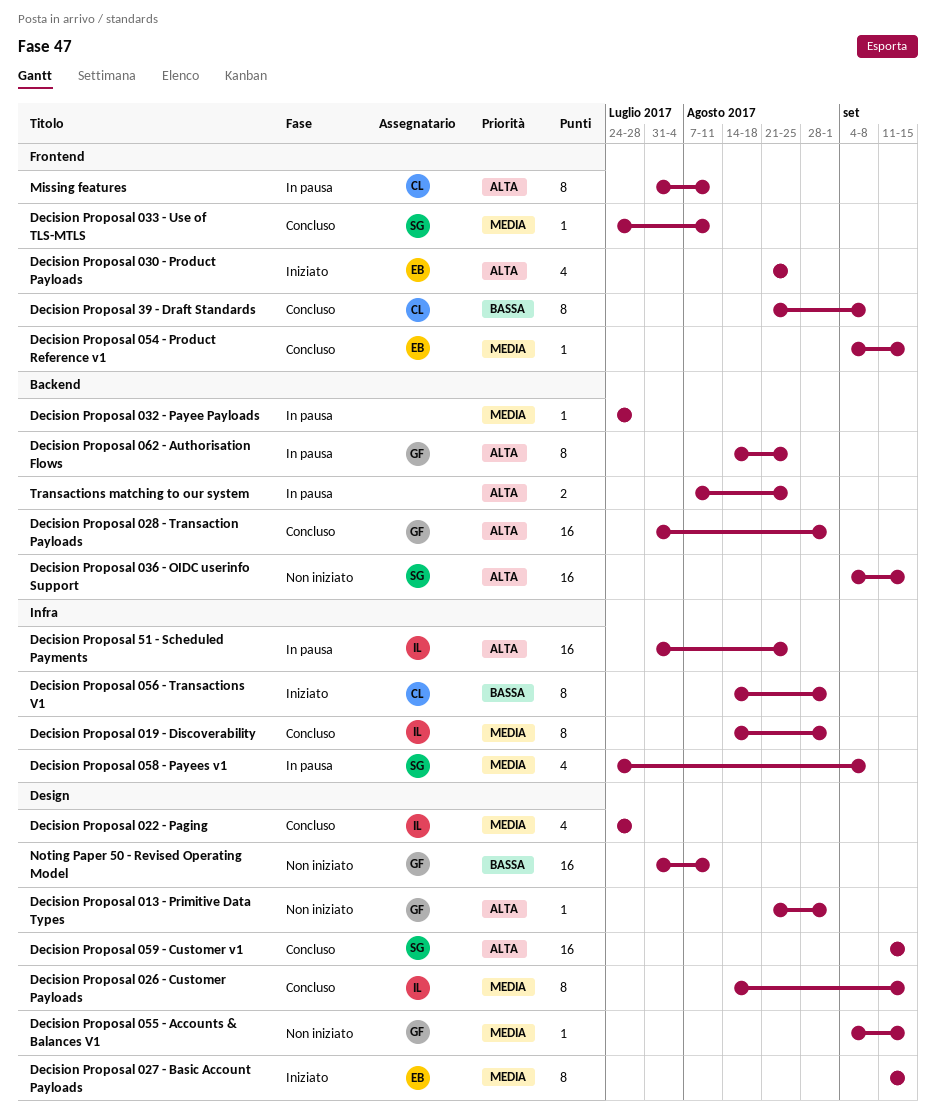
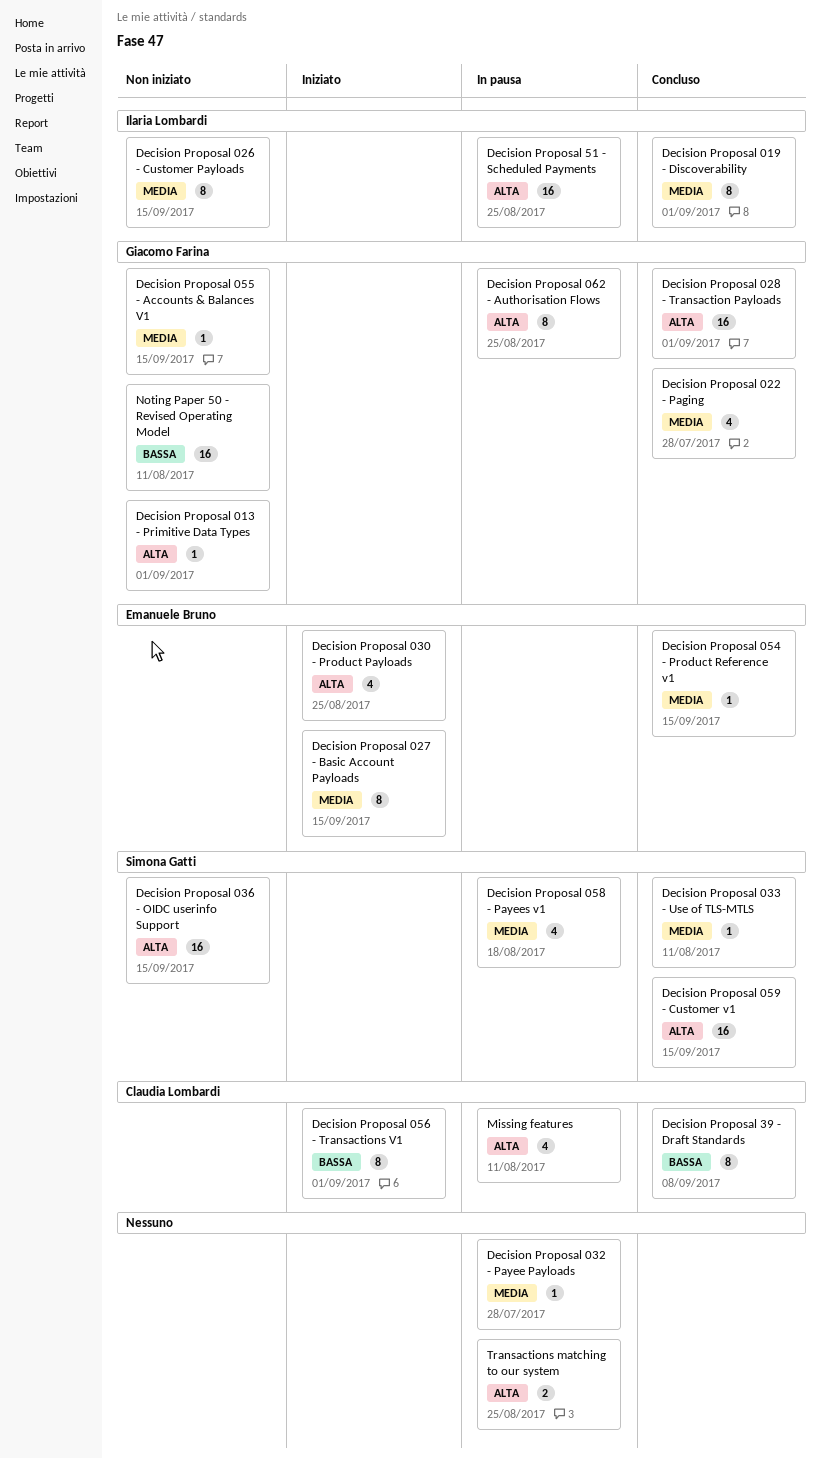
Decision Proposal 022 - Paging, owner: Ilaria Lombardi -> Giacomo Farina
Decision Proposal 026 - Customer Payloads, status: Concluso -> Non iniziato
Decision Proposal 058 - Payees v1, due: Sep 8 -> Aug 18
Missing features, estimate: 8 -> 4

